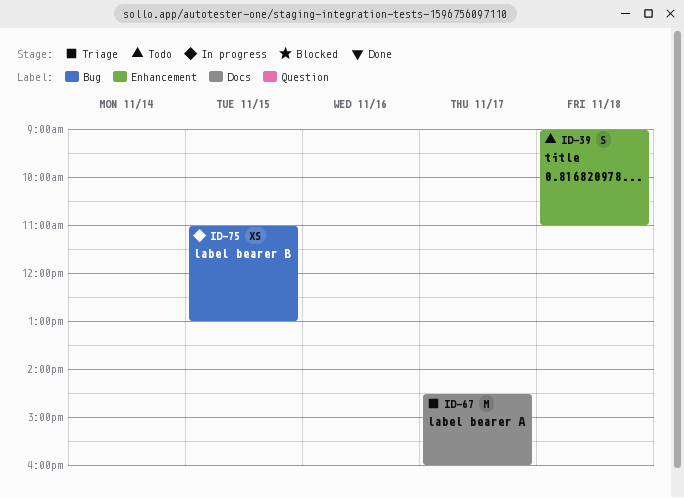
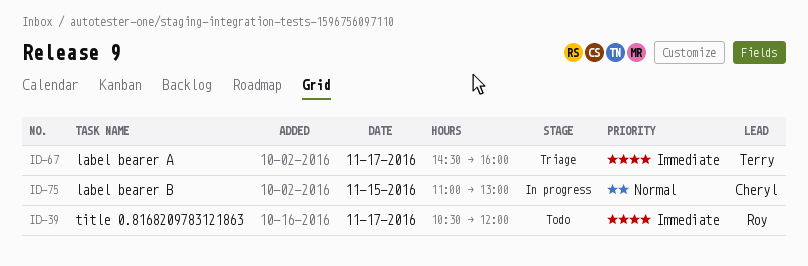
ID-39, day: Nov 18 -> Nov 17
ID-39, begins: 09:00 -> 10:30
ID-39, ends: 11:00 -> 12:00

